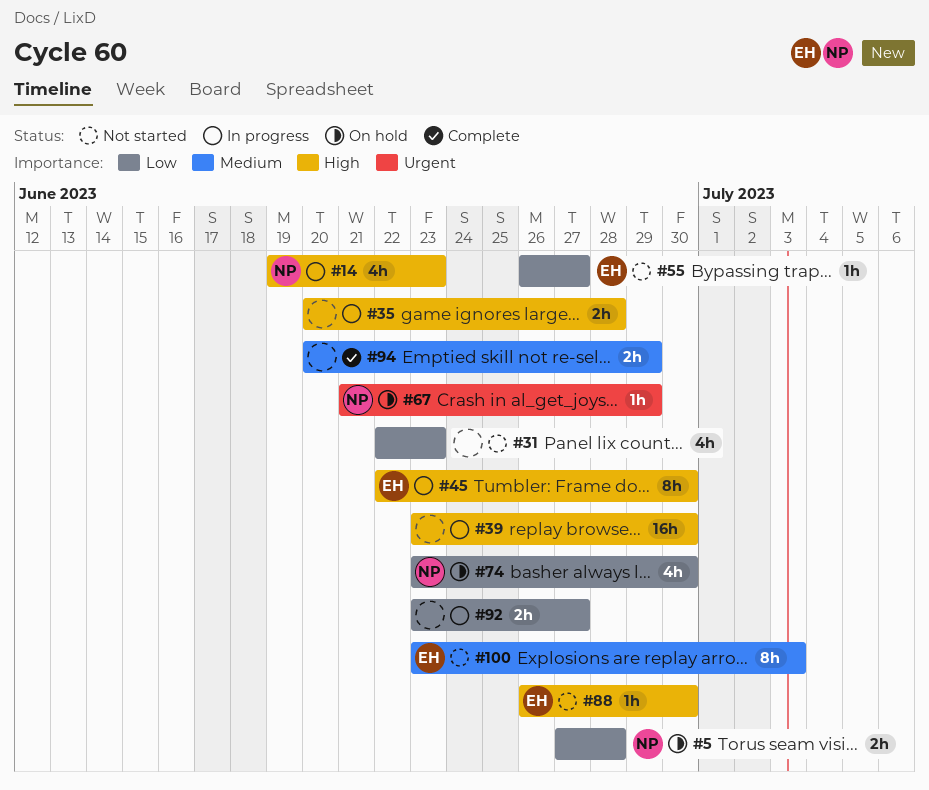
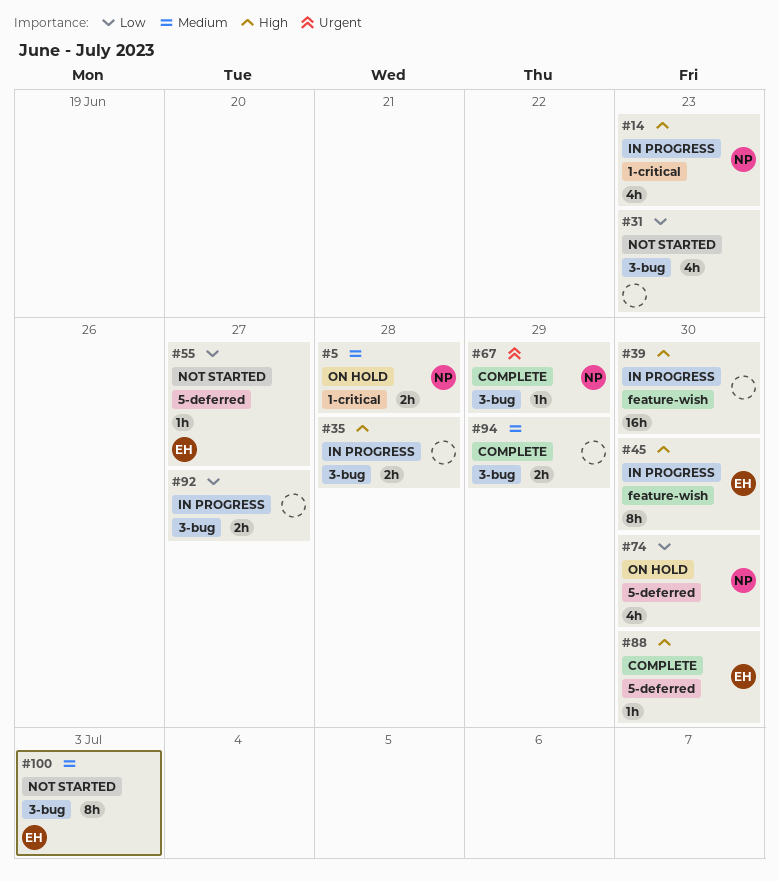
#5, priority: Low -> Medium
#67, status: On hold -> Complete
#88, status: Not started -> Complete

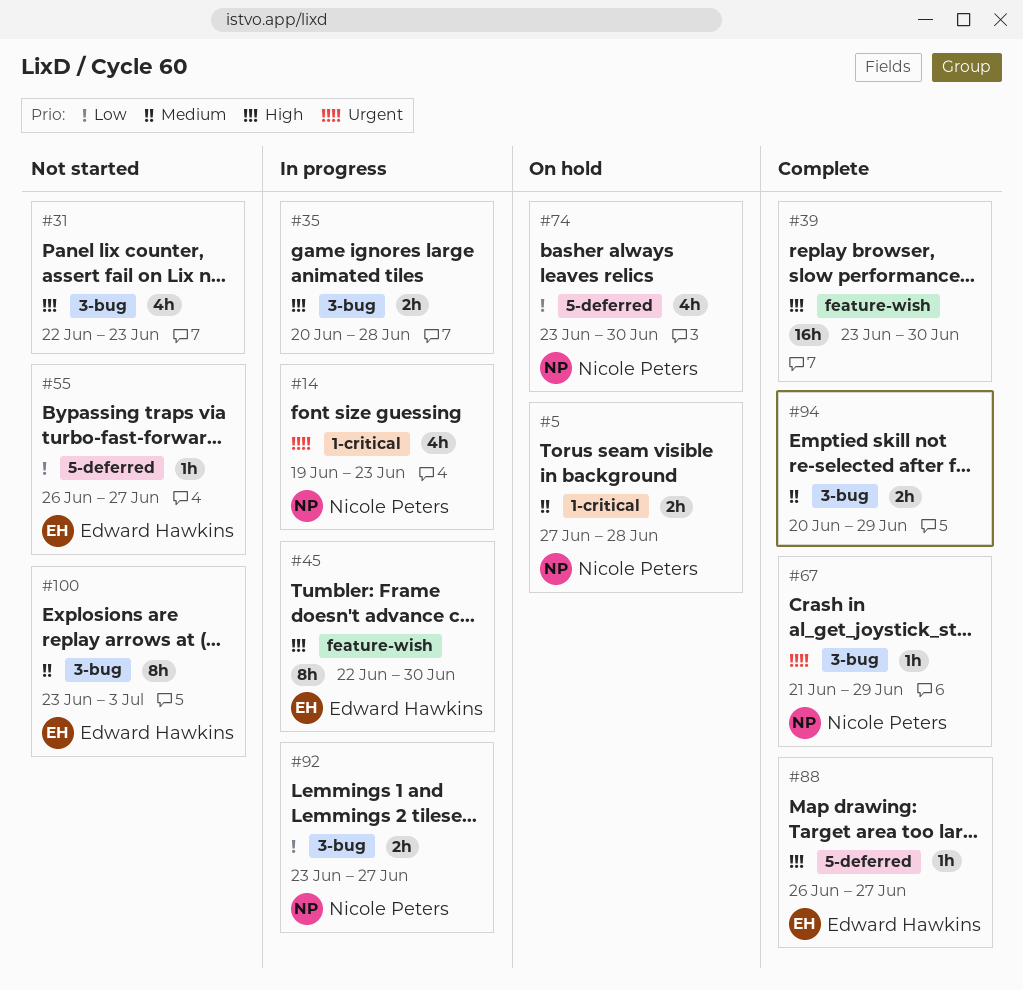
#14, priority: High -> Urgent
#31, priority: Low -> High
#39, status: In progress -> Complete
#88, due: Jun 30 -> Jun 27
#92, owner: none -> Nicole Peters

